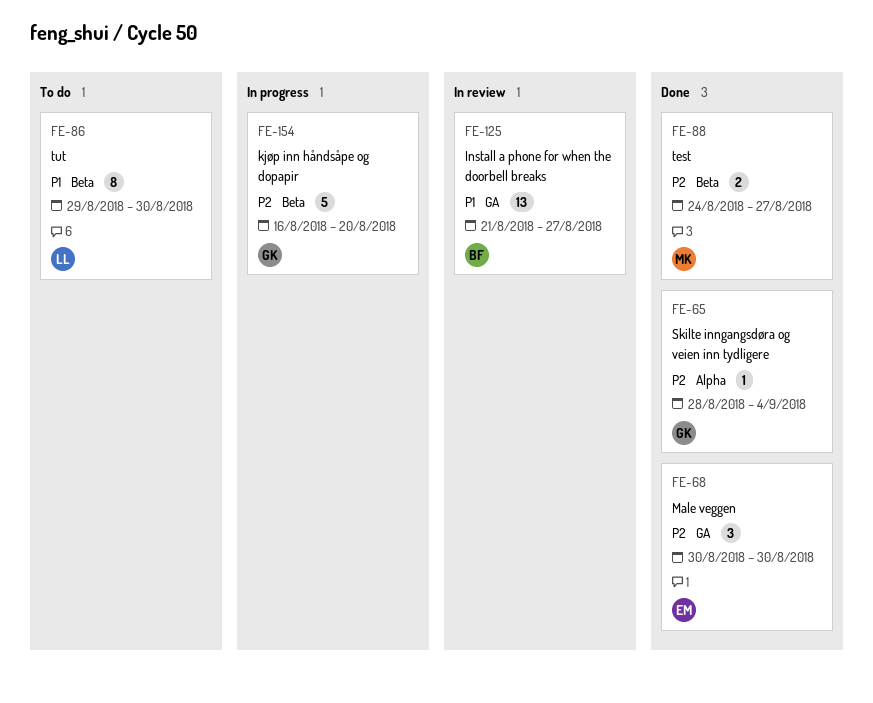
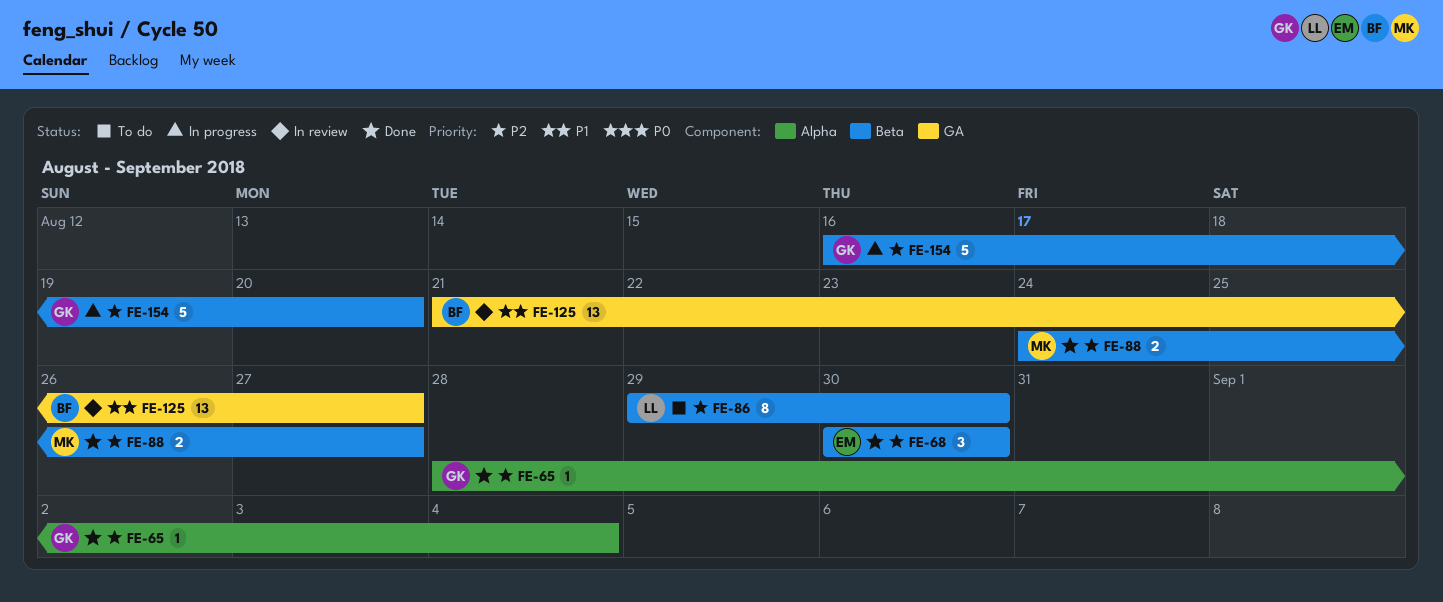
FE-68, label: GA -> Beta
FE-86, priority: P1 -> P2

